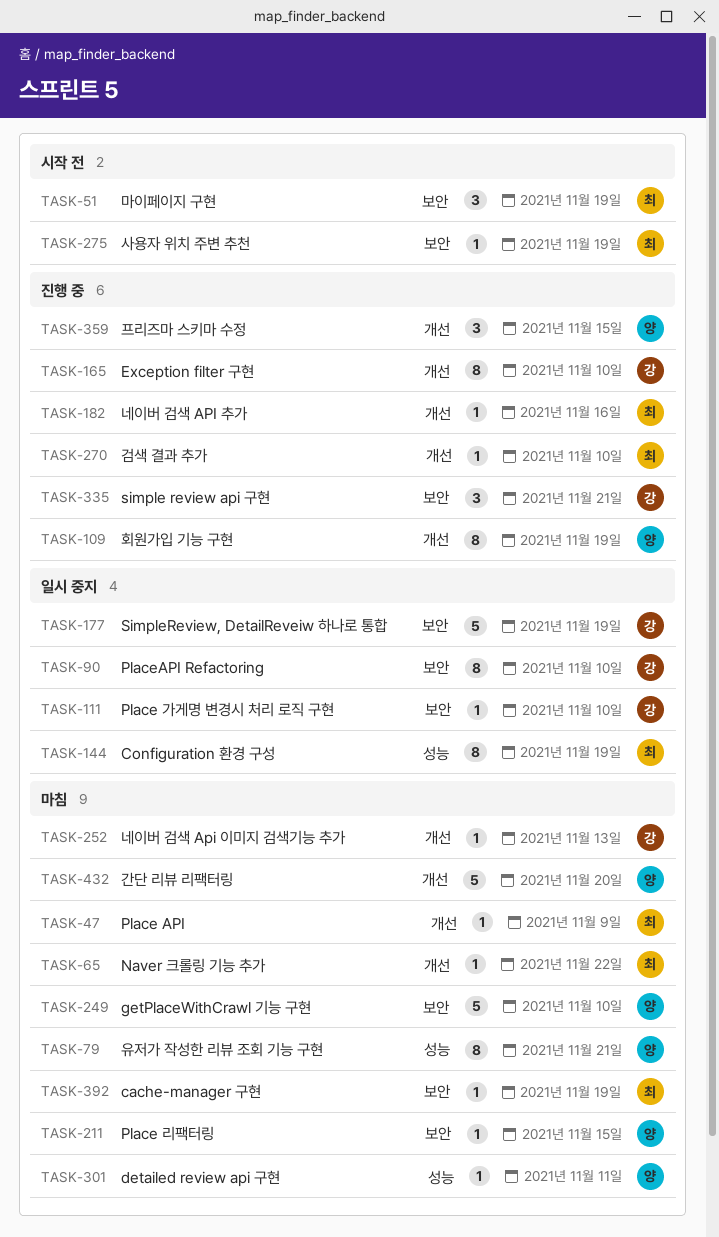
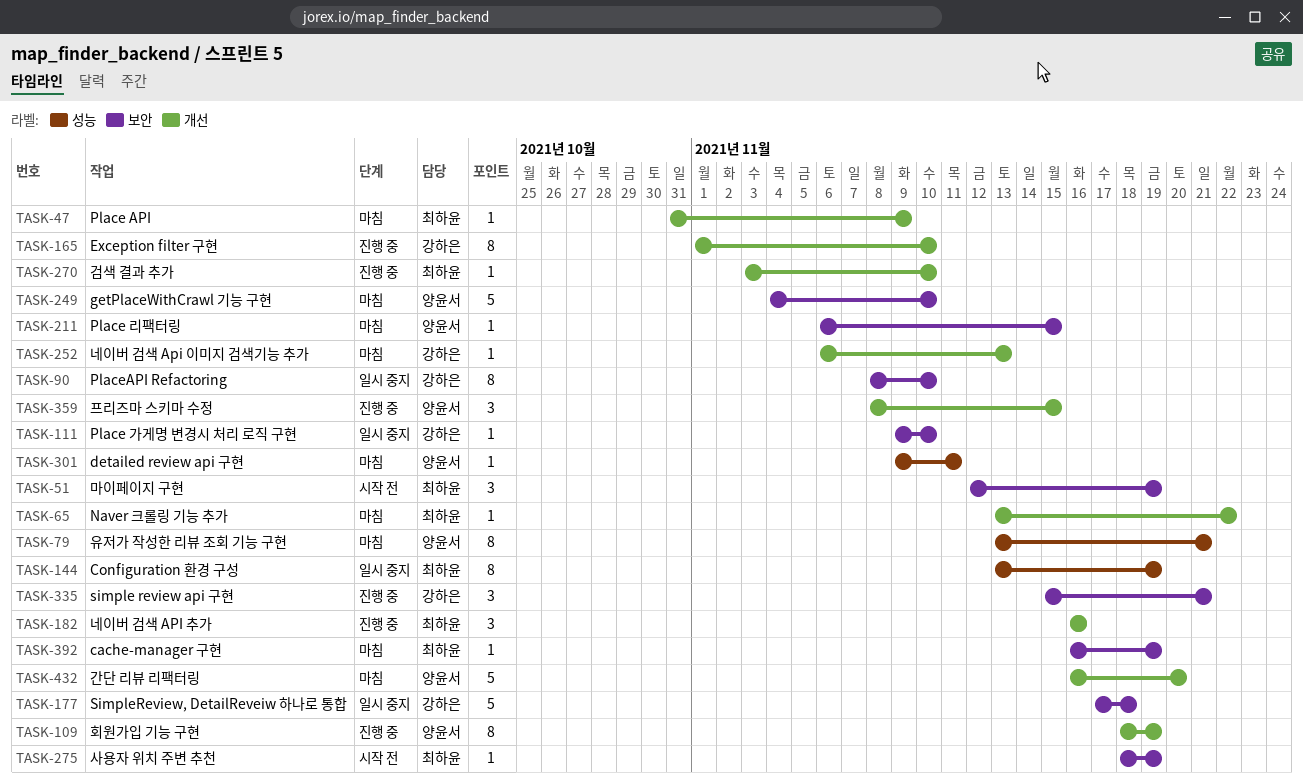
TASK-177, due: Nov 19 -> Nov 18
TASK-182, estimate: 1 -> 3

